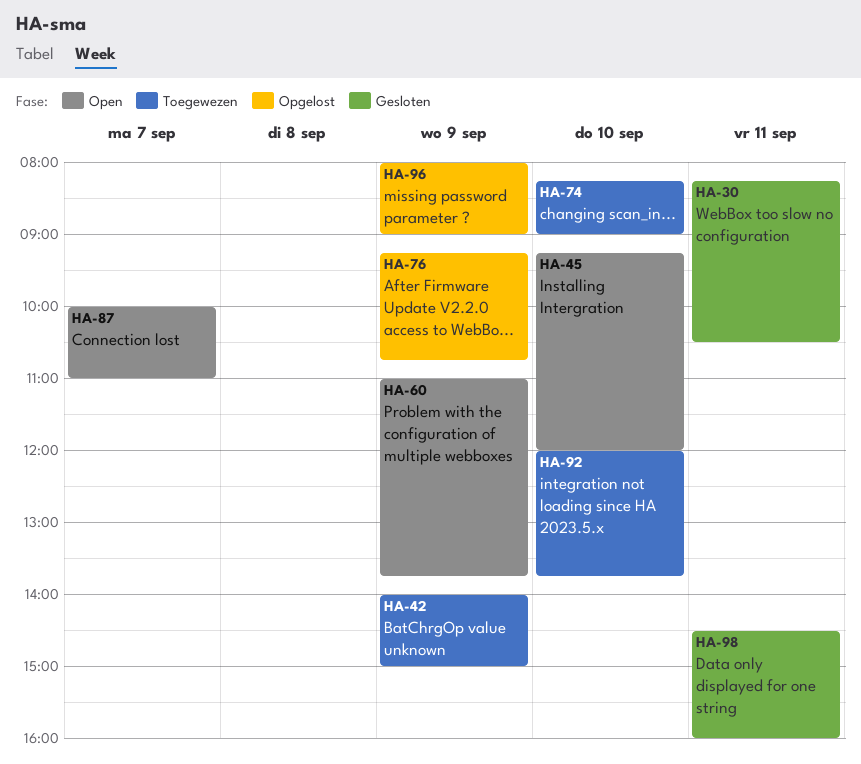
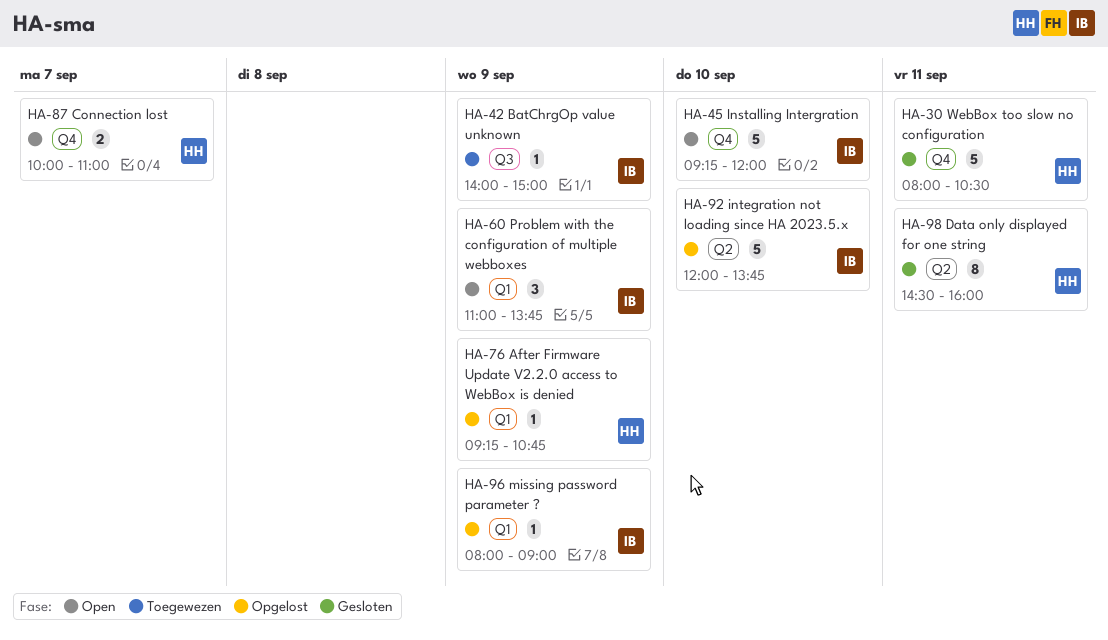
HA-30, begins: 08:15 -> 08:00
HA-74: present -> none
HA-92, status: Toegewezen -> Opgelost

